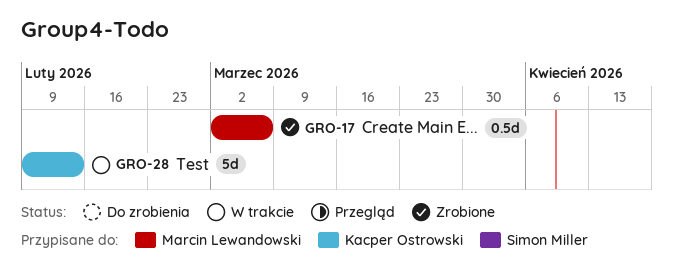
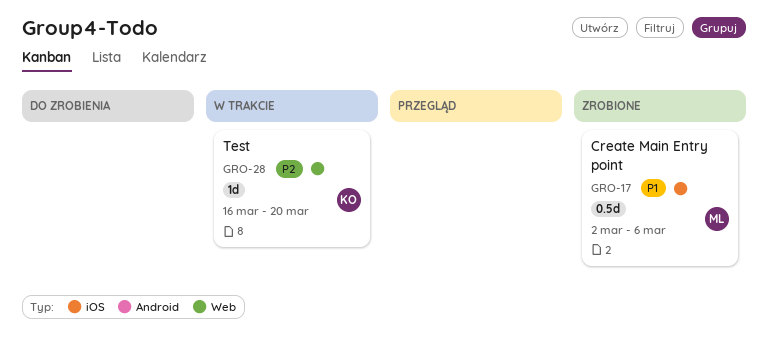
GRO-28, estimate: 5d -> 1d
GRO-28, start: Feb 9 -> Mar 16
GRO-28, due: Feb 13 -> Mar 20

